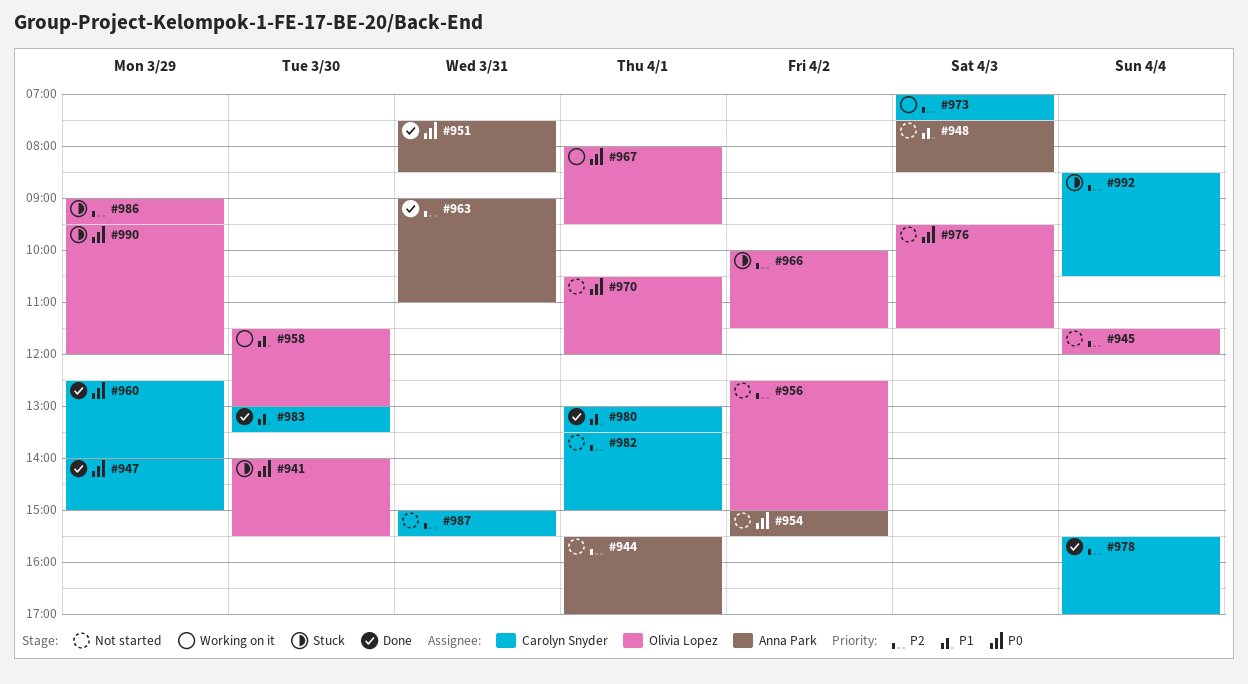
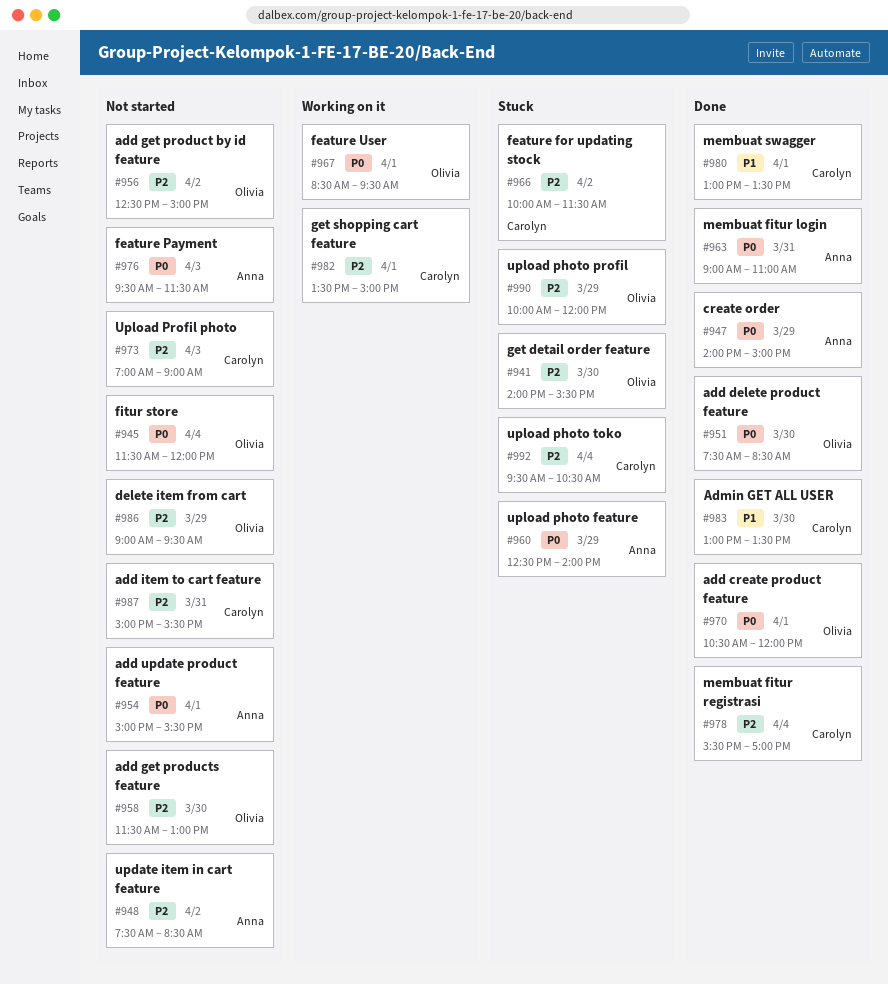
#941, priority: P0 -> P2
#944: present -> none
#945, priority: P2 -> P0
#947, owner: Carolyn Snyder -> Anna Park
#948, priority: P1 -> P2
#948, day: Apr 3 -> Apr 2
#951, owner: Anna Park -> Olivia Lopez
#951, day: Mar 31 -> Mar 30
#954, day: Apr 2 -> Apr 1
#958, status: Working on it -> Not started
#958, priority: P1 -> P2
#960, status: Done -> Stuck
#960, owner: Carolyn Snyder -> Anna Park
#963, priority: P2 -> P0
#966, owner: Olivia Lopez -> Carolyn Snyder
#967, begins: 08:00 -> 08:30
#970, status: Not started -> Done
#973, status: Working on it -> Not started
#973, ends: 07:30 -> 09:00
#976, owner: Olivia Lopez -> Anna Park
#982, status: Not started -> Working on it
#986, status: Stuck -> Not started
#990, priority: P0 -> P2
#990, begins: 09:30 -> 10:00
#992, begins: 08:30 -> 09:30

